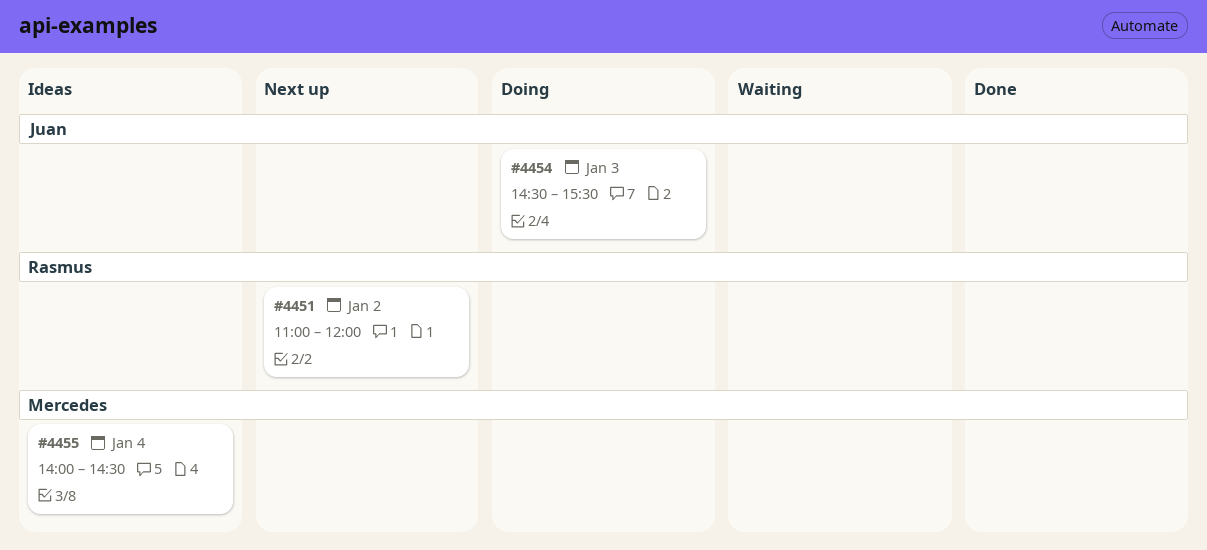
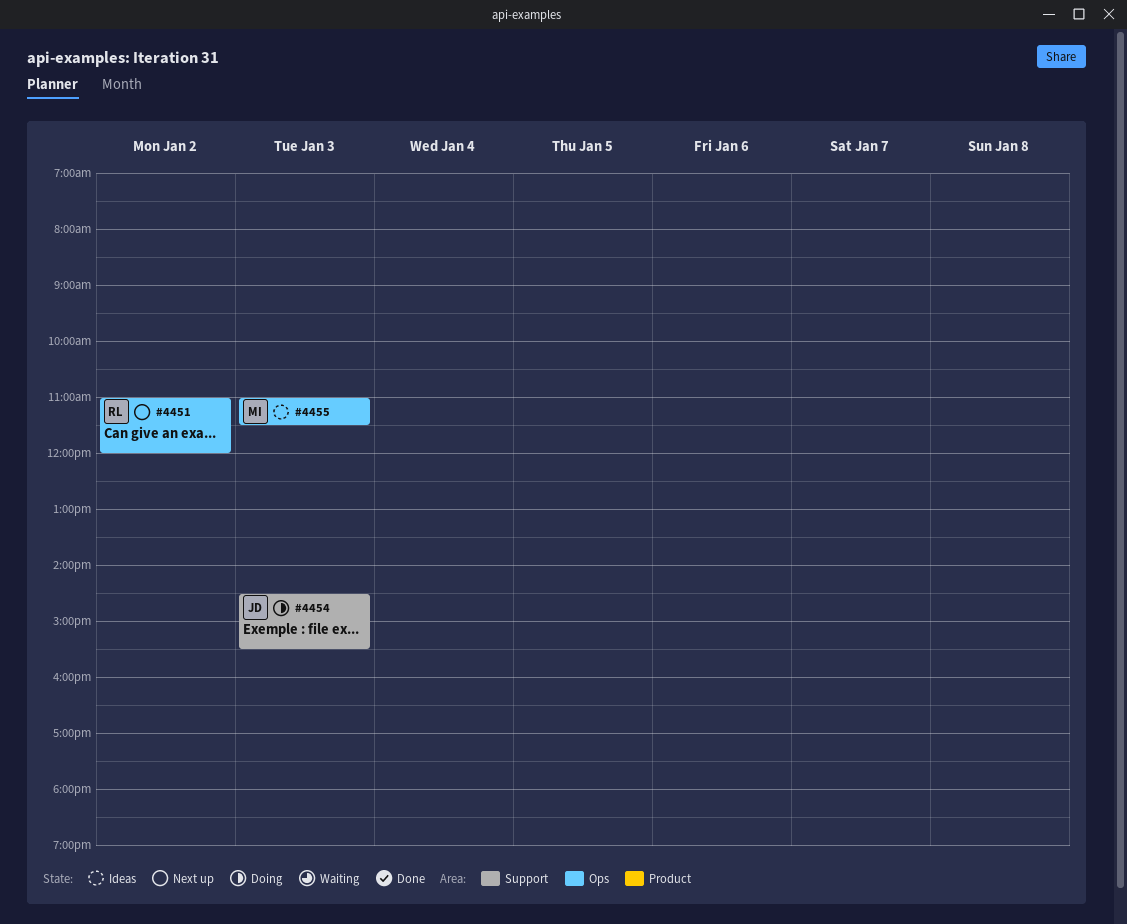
#4455, day: Jan 4 -> Jan 3
#4455, begins: 14:00 -> 11:00
#4455, ends: 14:30 -> 11:30

